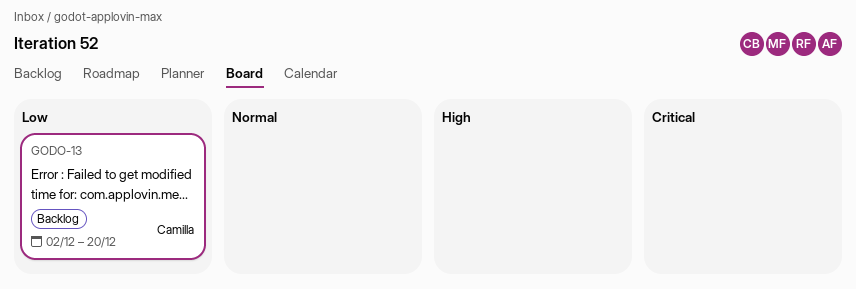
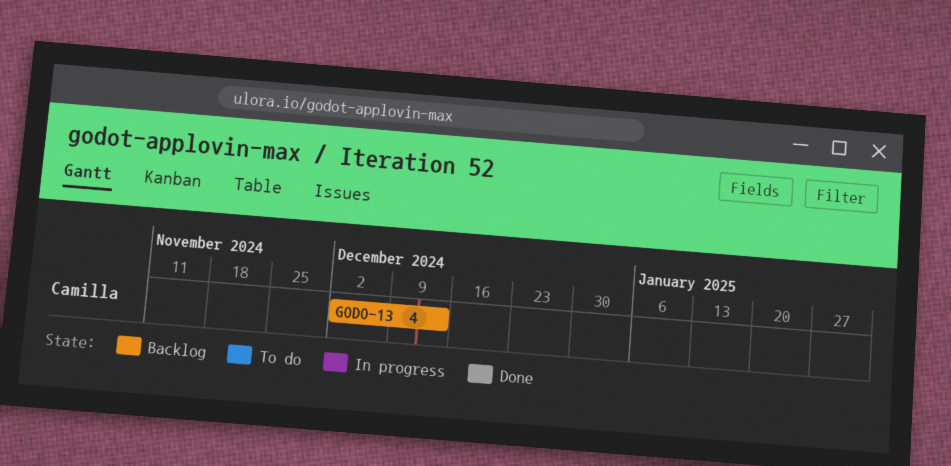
GODO-13, due: Dec 20 -> Dec 13

